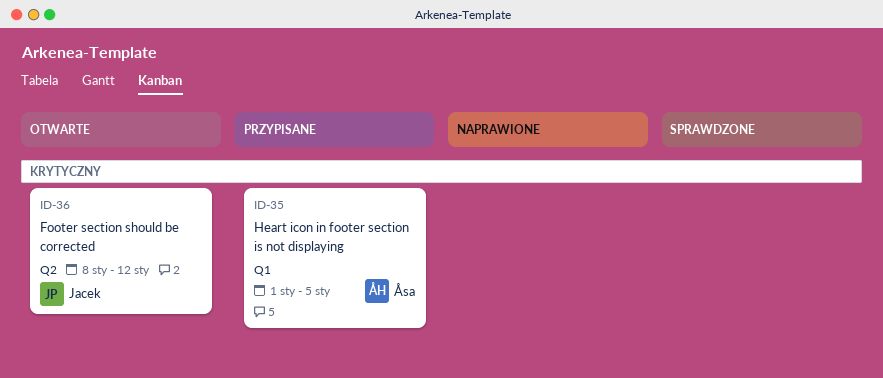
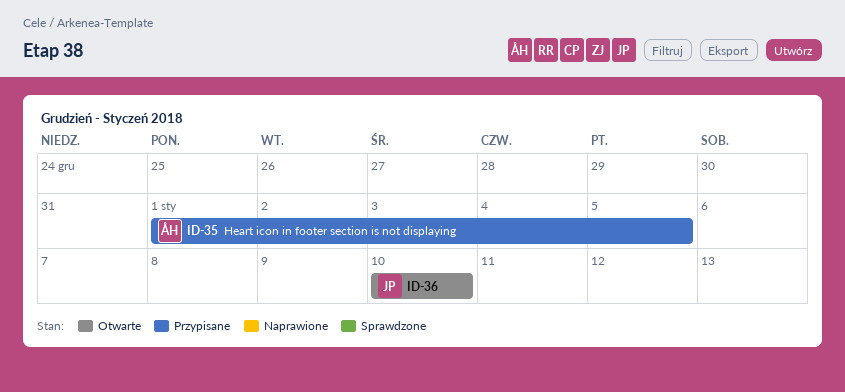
ID-36, start: Jan 8 -> Jan 10
ID-36, due: Jan 12 -> Jan 10

